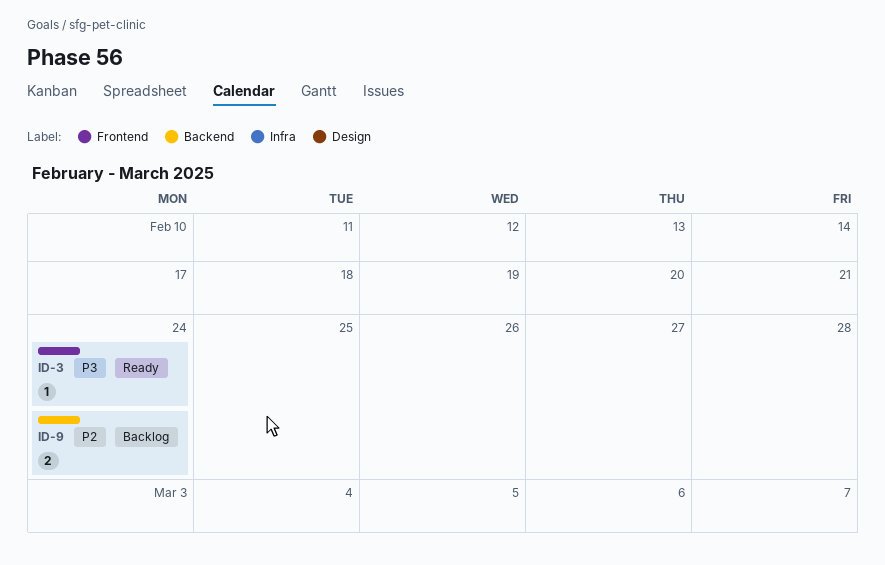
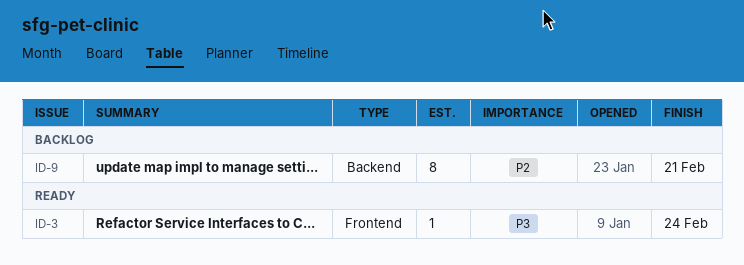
ID-9, estimate: 2 -> 8
ID-9, due: Feb 24 -> Feb 21

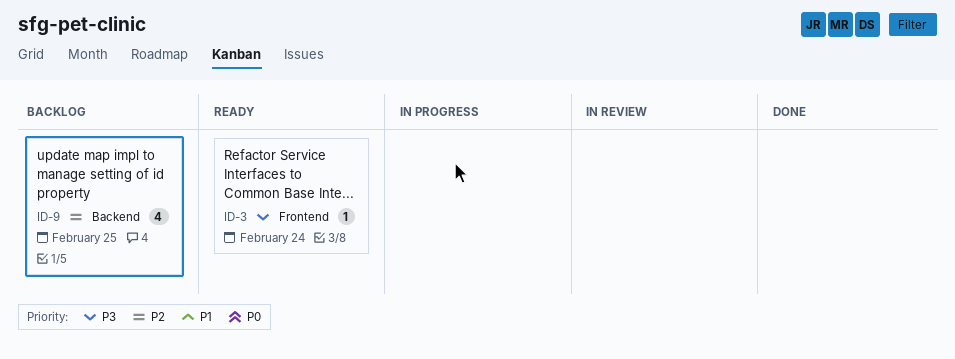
ID-9, estimate: 8 -> 4
ID-9, due: Feb 21 -> Feb 25

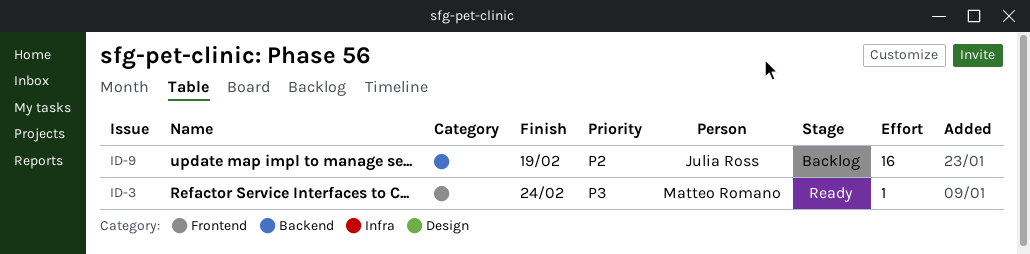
ID-9, estimate: 4 -> 16
ID-9, due: Feb 25 -> Feb 19

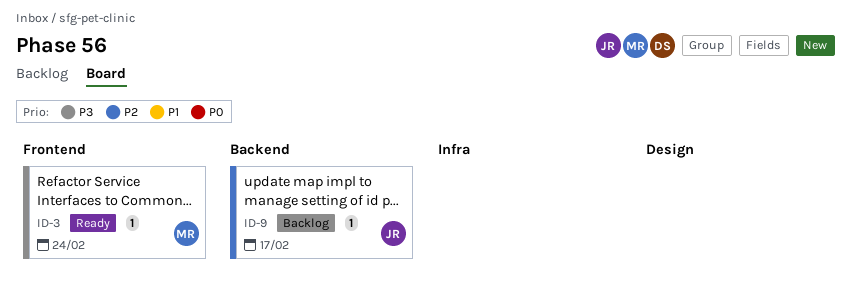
ID-9, estimate: 16 -> 1
ID-9, due: Feb 19 -> Feb 17

